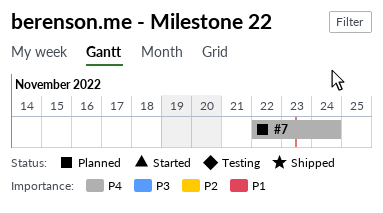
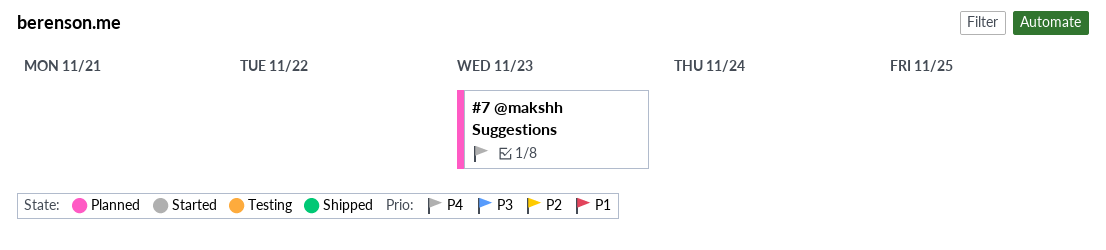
#7, due: Nov 24 -> Nov 23

